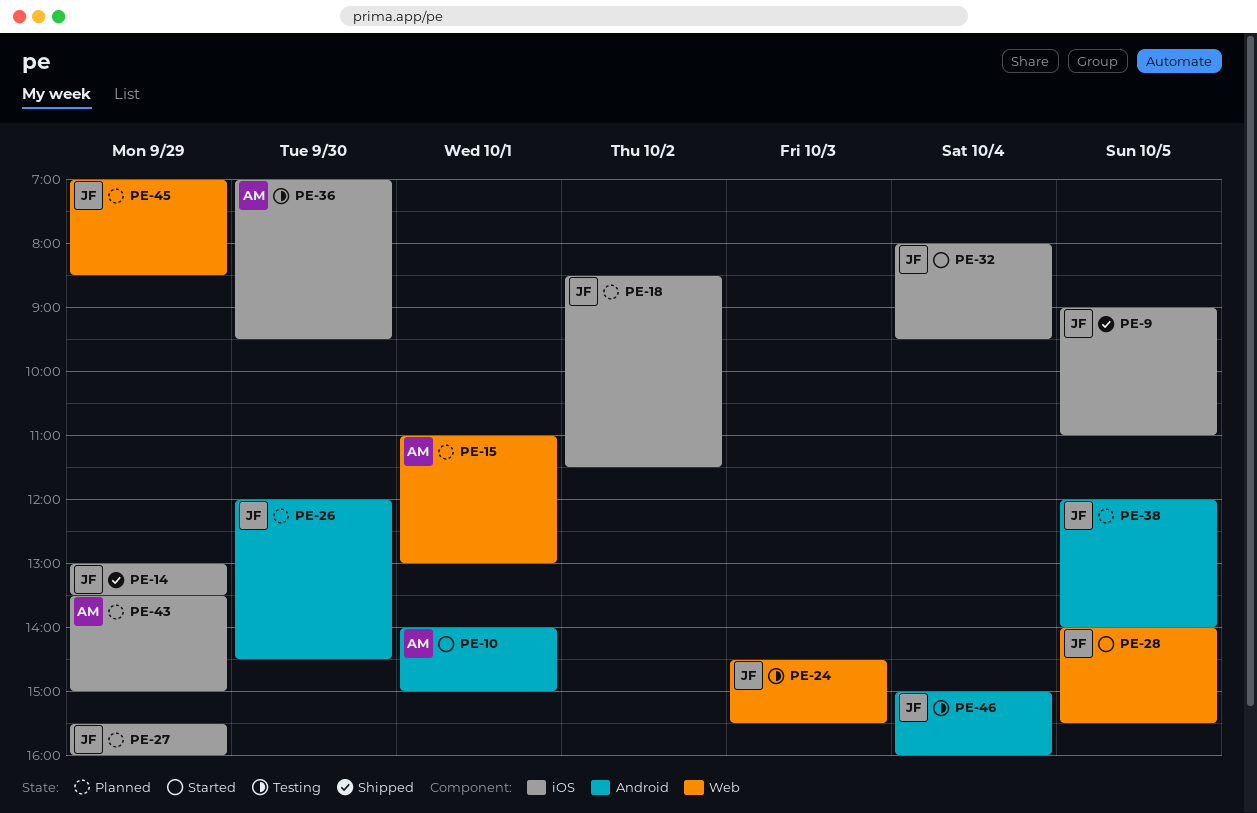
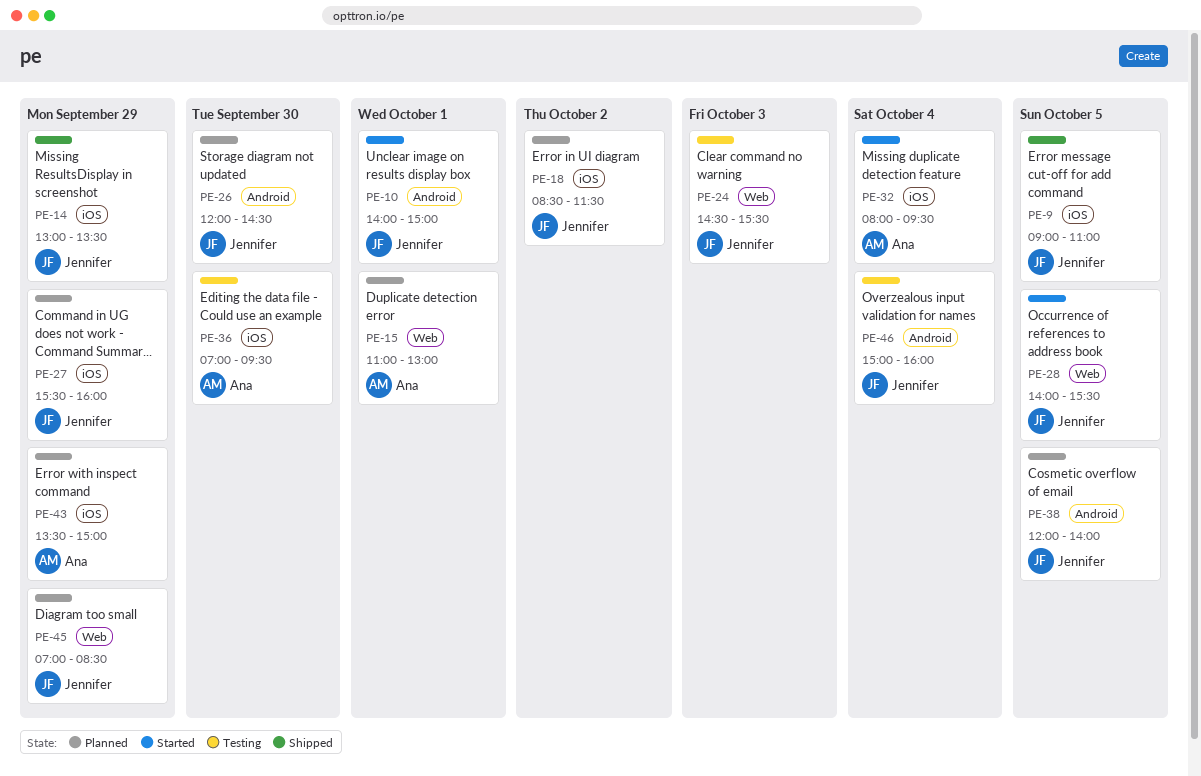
PE-10, owner: Ana -> Jennifer
PE-32, owner: Jennifer -> Ana

